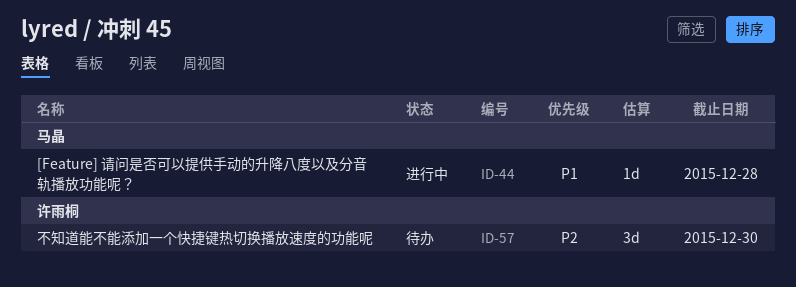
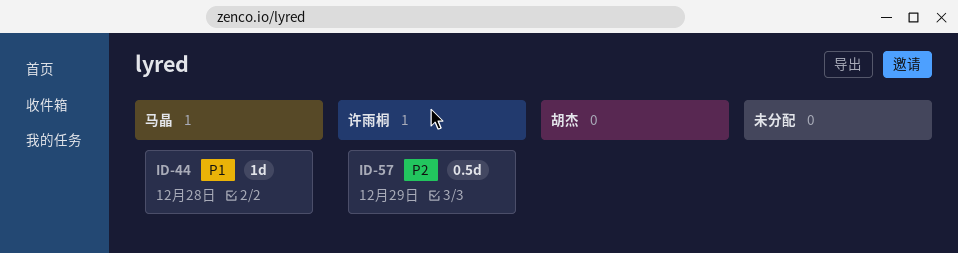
ID-57, estimate: 3d -> 0.5d
ID-57, due: Dec 30 -> Dec 29

